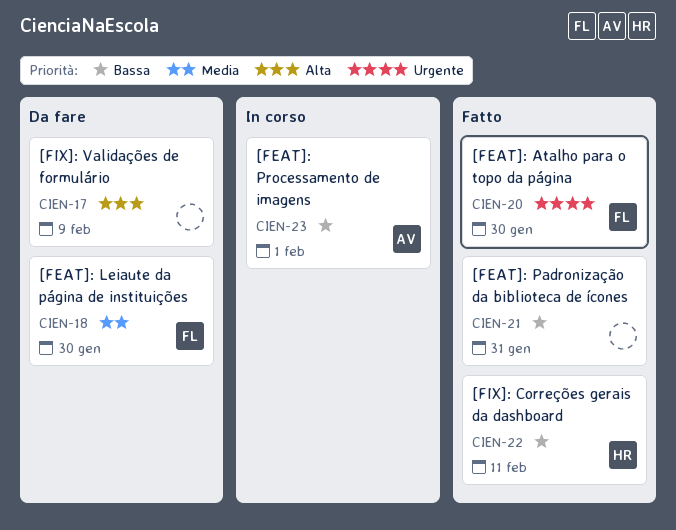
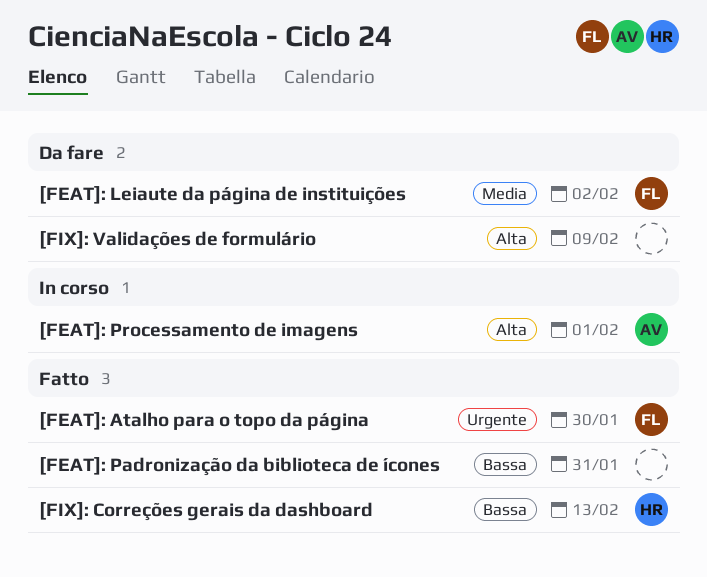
[FEAT]: Leiaute da página de instituições, due: Jan 30 -> Feb 2
[FEAT]: Processamento de imagens, priority: Bassa -> Alta
[FIX]: Correções gerais da dashboard, due: Feb 11 -> Feb 13

